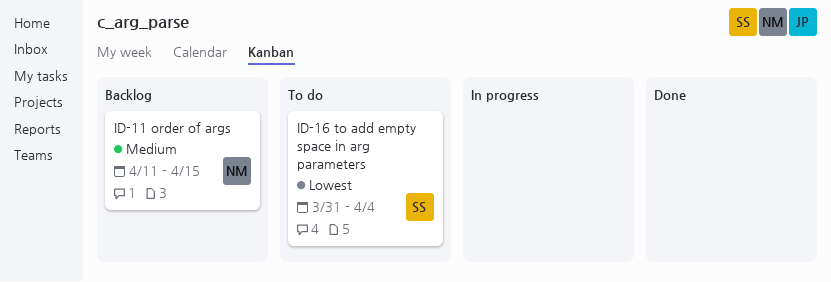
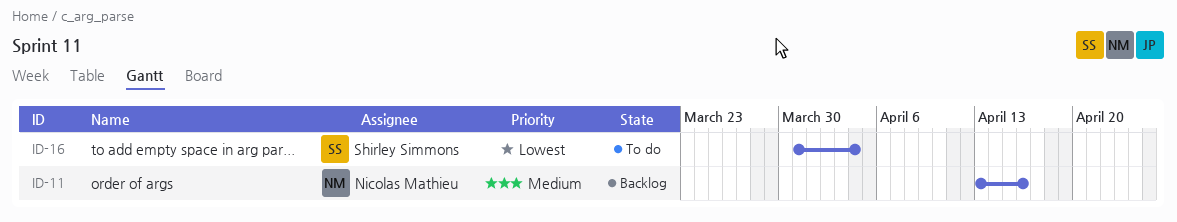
ID-11, start: Apr 11 -> Apr 13
ID-11, due: Apr 15 -> Apr 16

